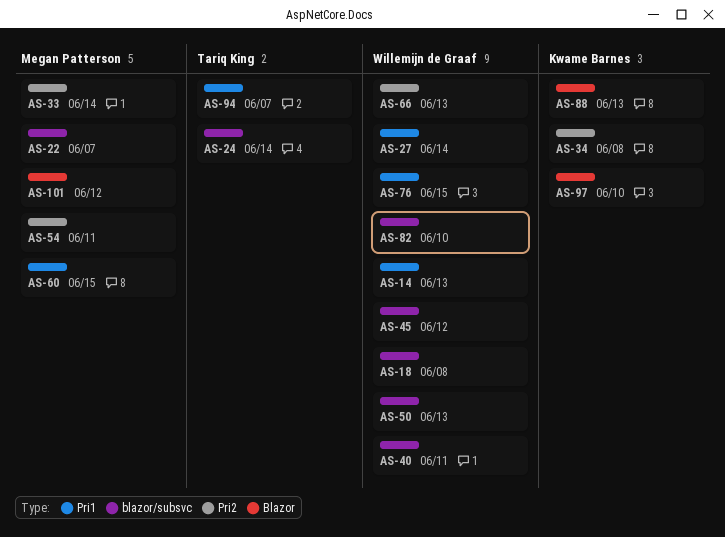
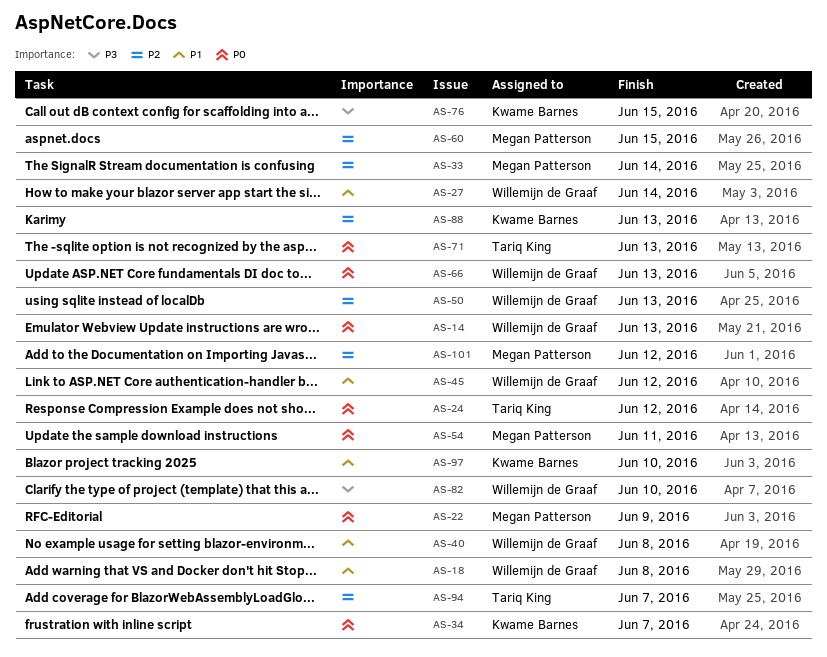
AS-22, due: Jun 7 -> Jun 9
AS-24, due: Jun 14 -> Jun 12
AS-34, due: Jun 8 -> Jun 7
AS-40, due: Jun 11 -> Jun 8
AS-71: none -> present
AS-76, owner: Willemijn de Graaf -> Kwame Barnes

